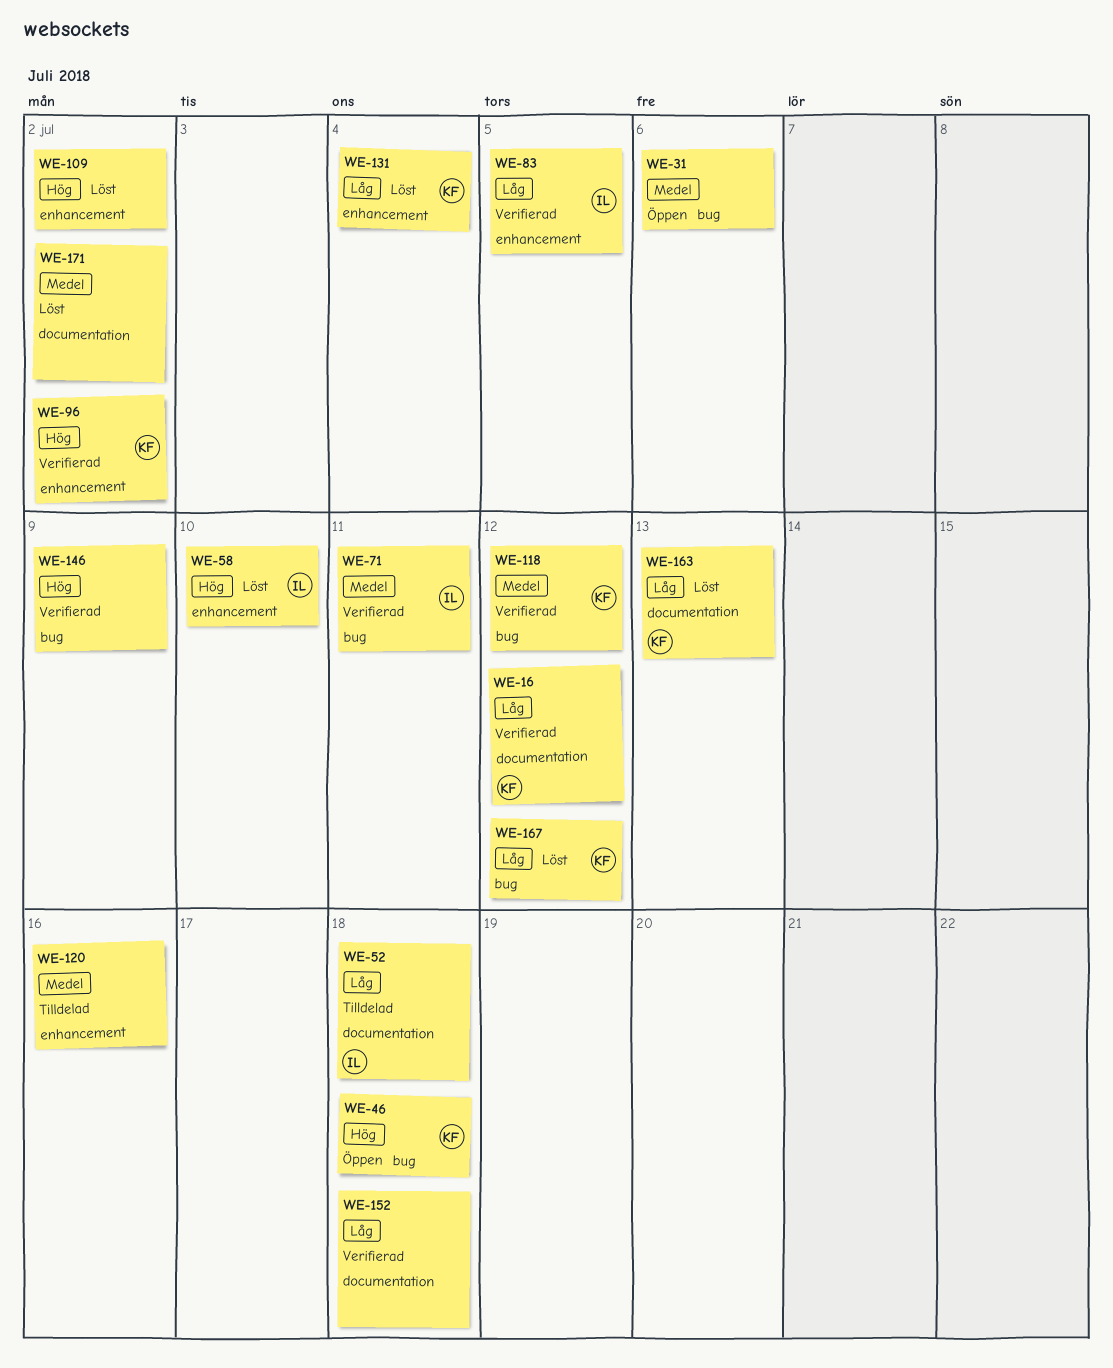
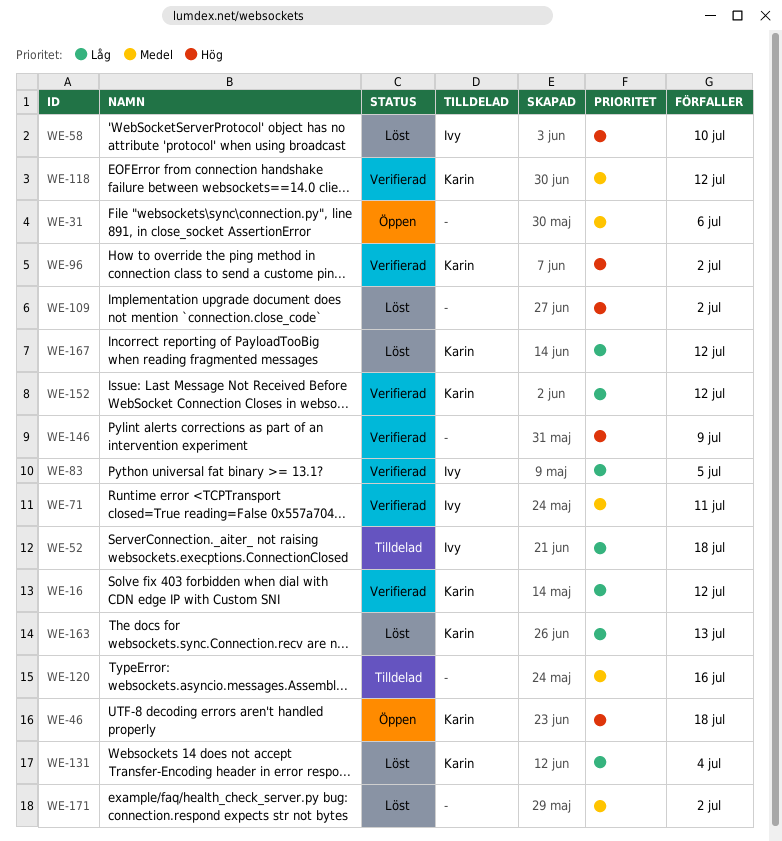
WE-152, owner: none -> Karin
WE-152, due: Jul 18 -> Jul 12

